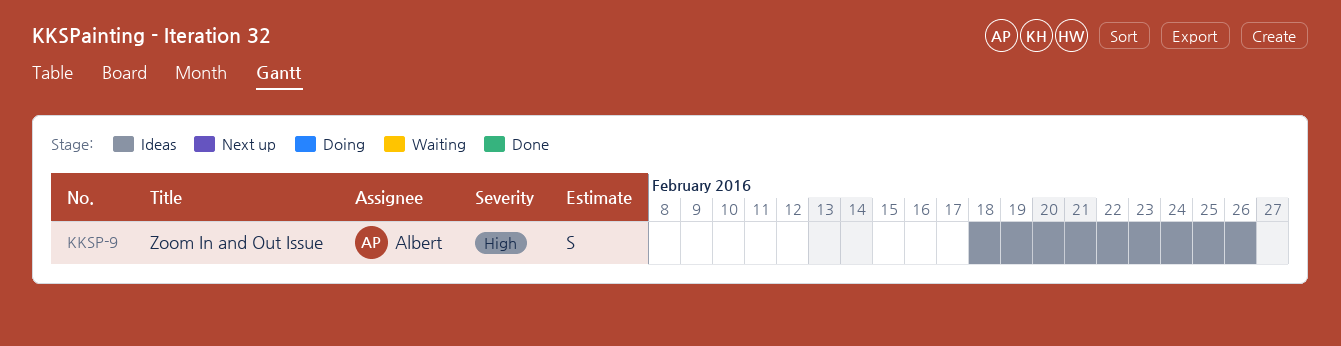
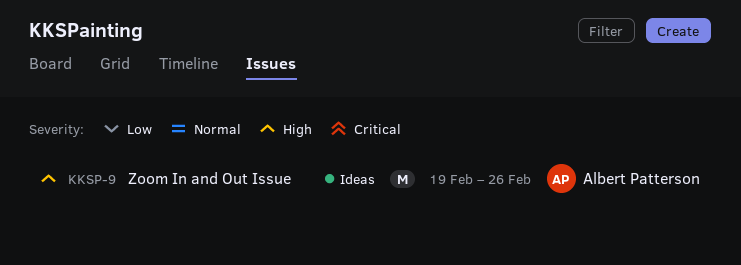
KKSP-9, estimate: S -> M
KKSP-9, start: Feb 18 -> Feb 19

